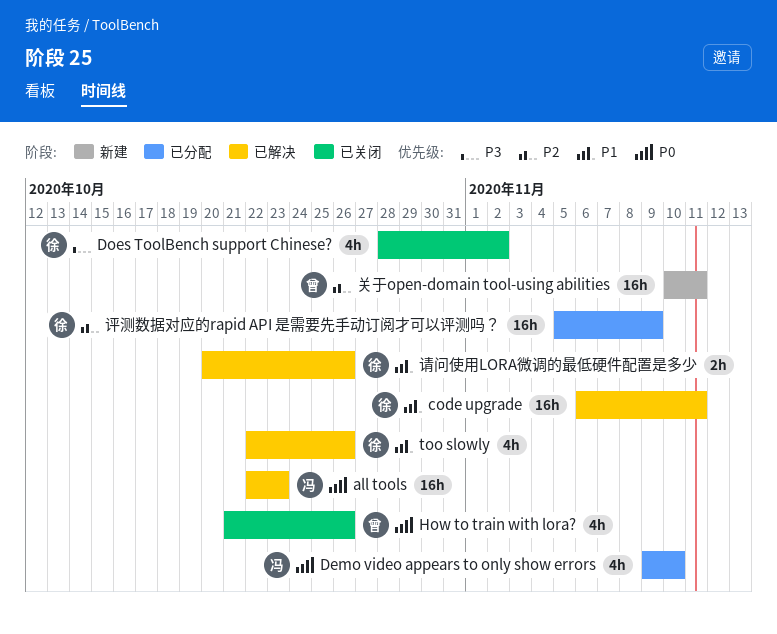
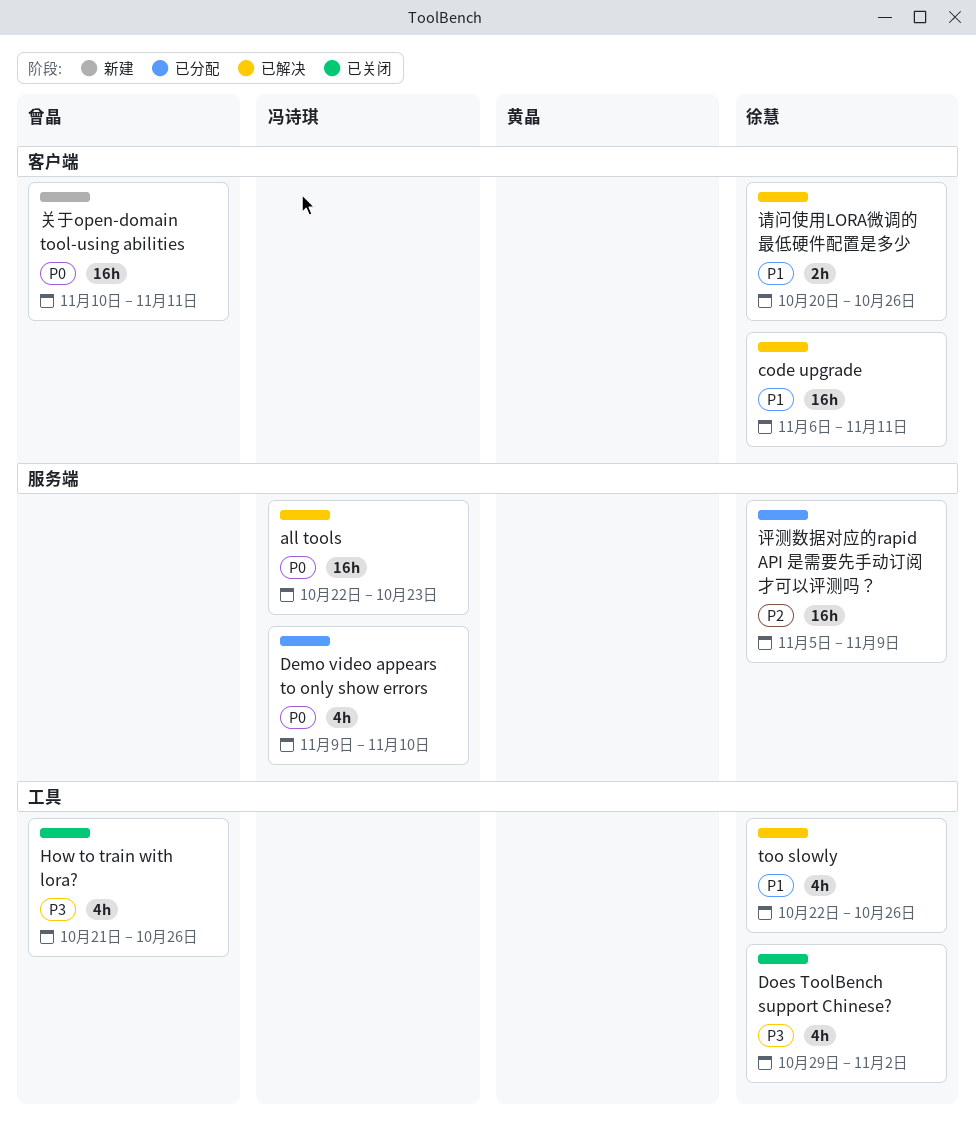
Does ToolBench support Chinese?, start: Oct 28 -> Oct 29
How to train with lora?, priority: P0 -> P3
关于open-domain tool-using abilities, priority: P2 -> P0

